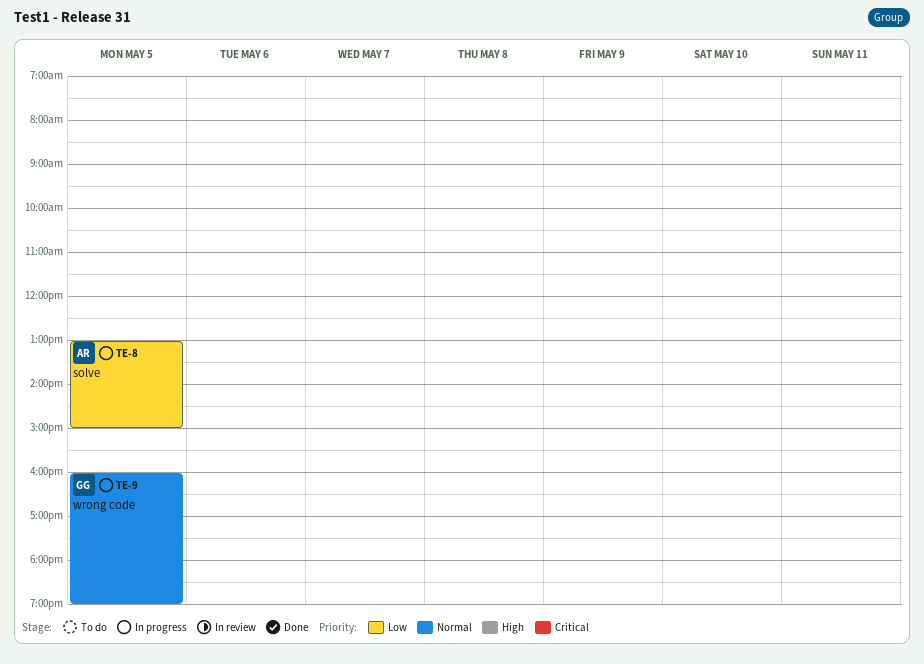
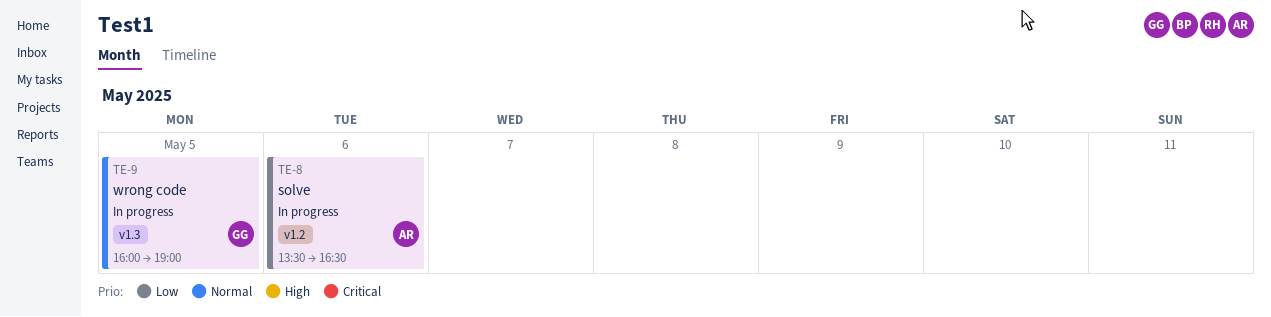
TE-8, day: May 5 -> May 6
TE-8, begins: 13:00 -> 13:30
TE-8, ends: 15:00 -> 16:30

